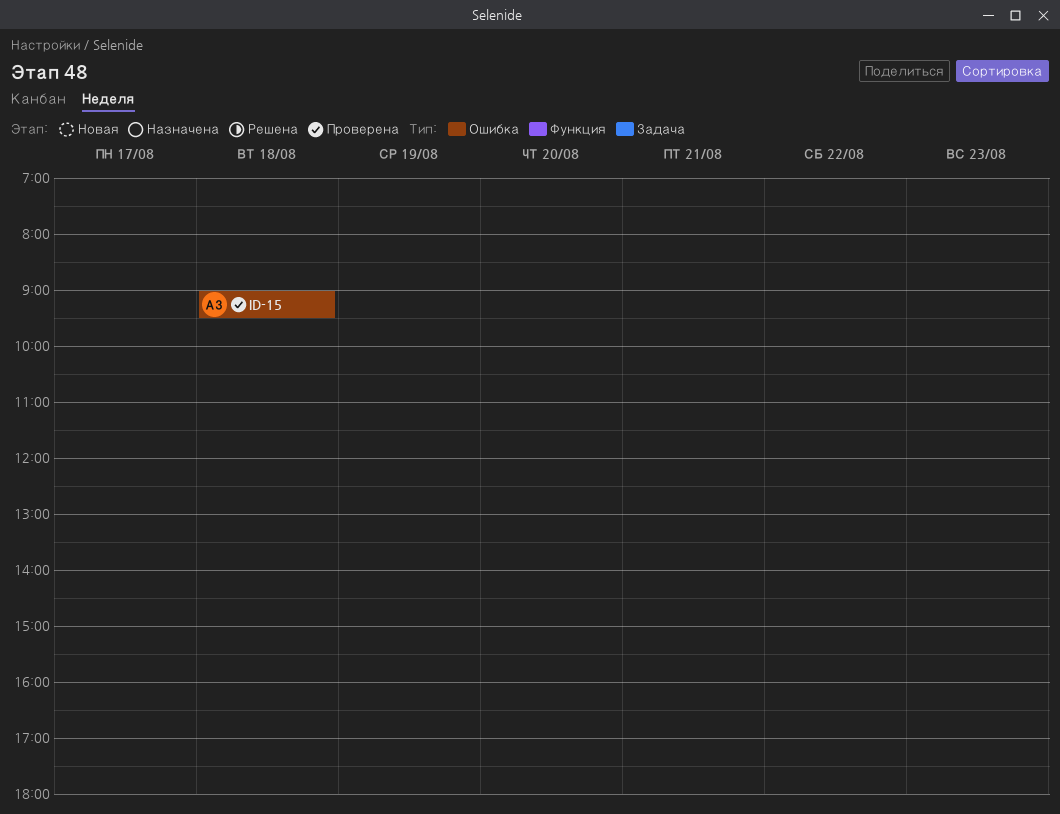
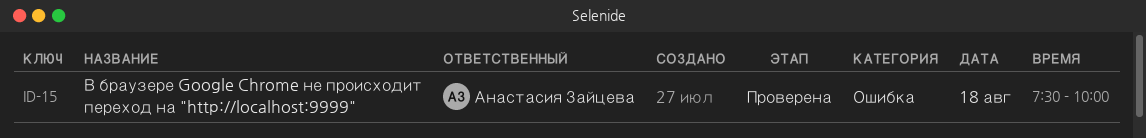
ID-15, begins: 09:00 -> 07:30
ID-15, ends: 09:30 -> 10:00

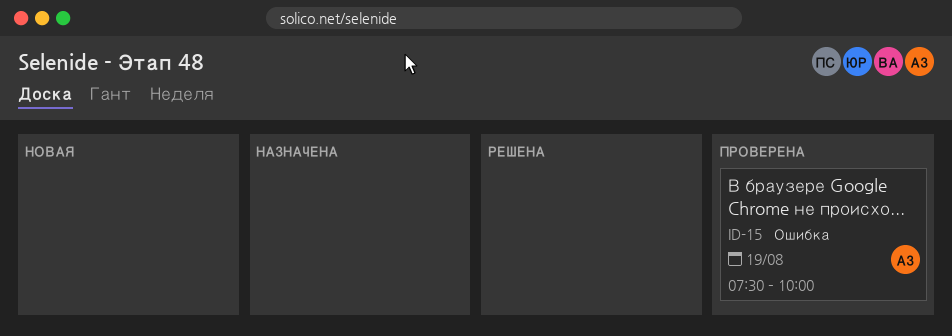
ID-15, day: Aug 18 -> Aug 19

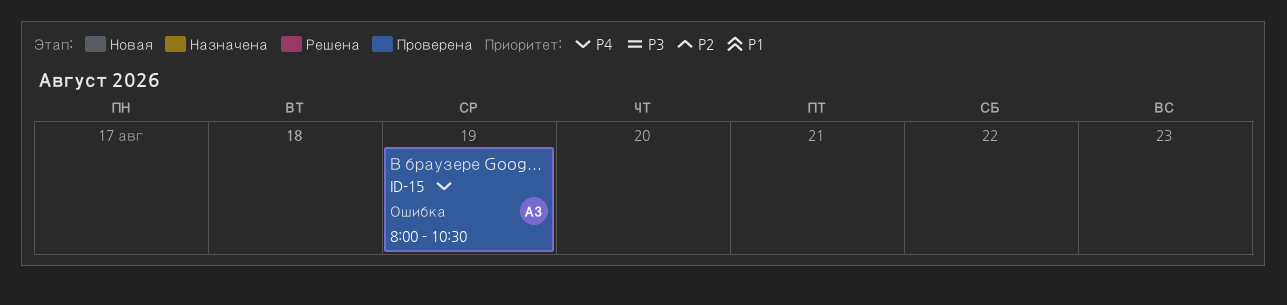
ID-15, begins: 07:30 -> 08:00
ID-15, ends: 10:00 -> 10:30

